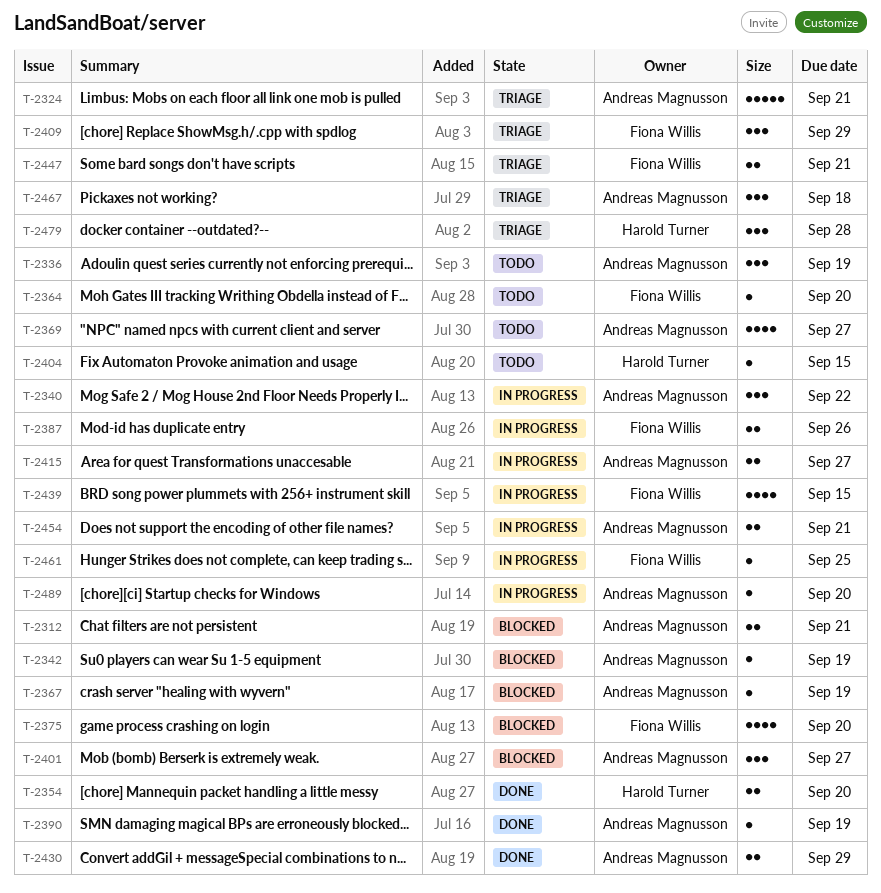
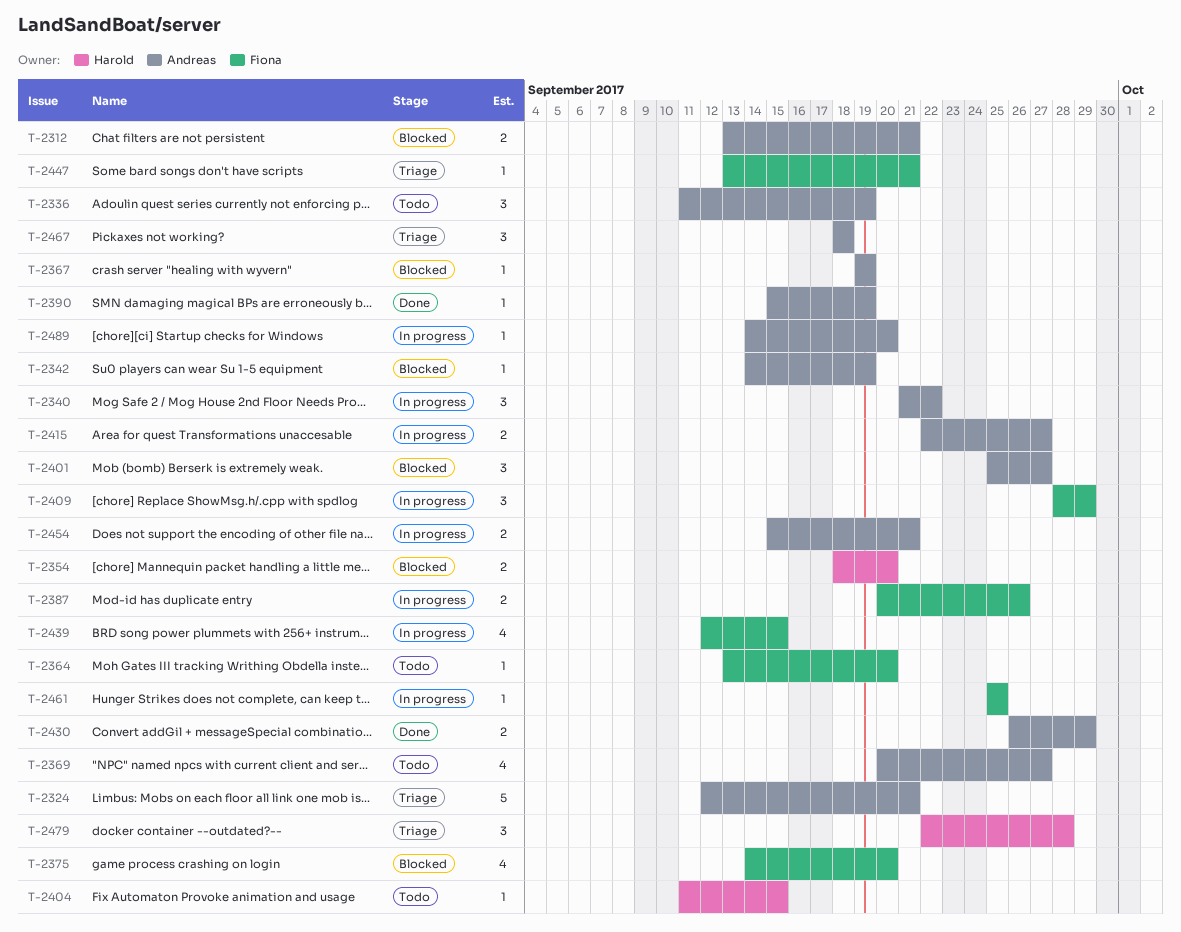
T-2354, status: Done -> Blocked
T-2409, status: Triage -> In progress
T-2447, estimate: 2 -> 1

